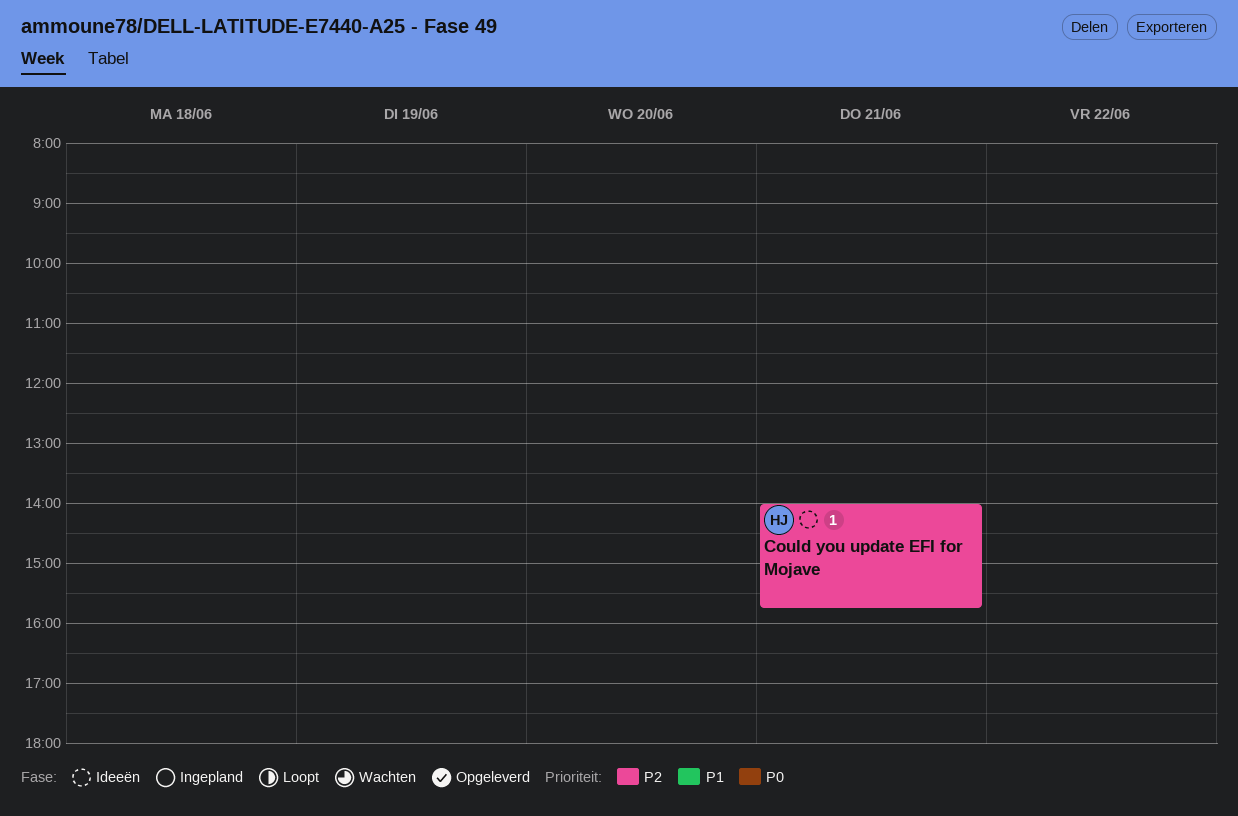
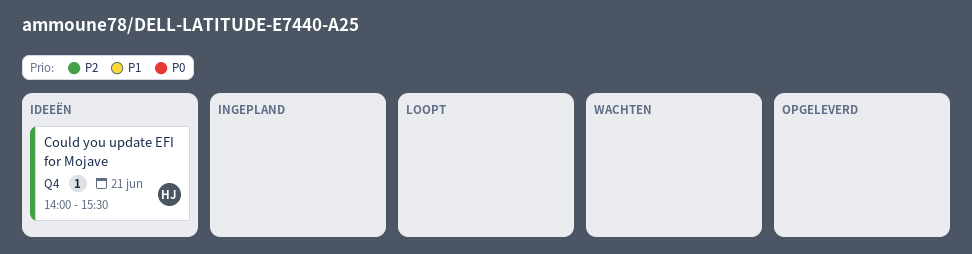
Could you update EFI for Mojave, ends: 15:45 -> 15:30

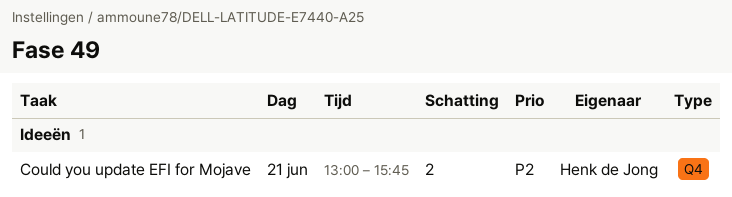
Could you update EFI for Mojave, estimate: 1 -> 2
Could you update EFI for Mojave, begins: 14:00 -> 13:00
Could you update EFI for Mojave, ends: 15:30 -> 15:45

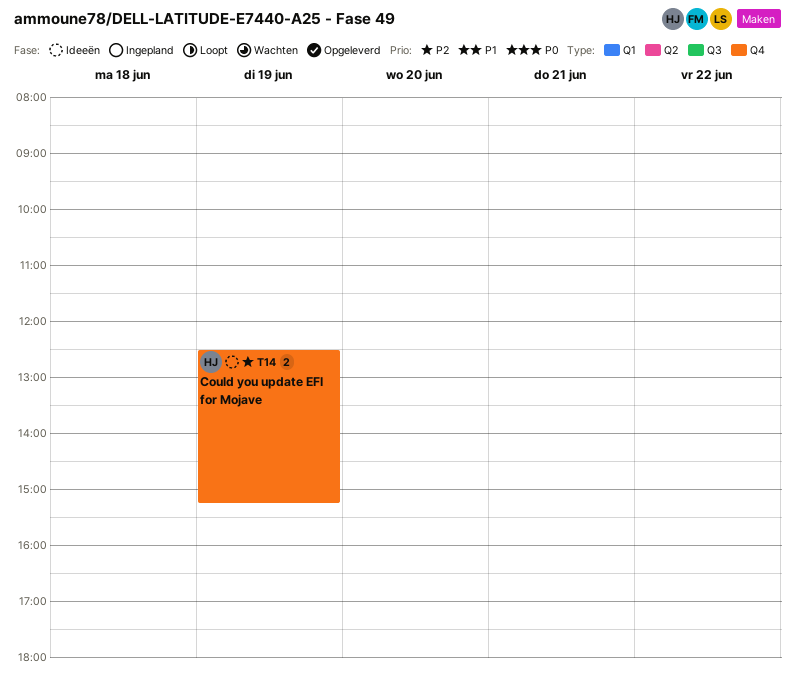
Could you update EFI for Mojave, day: Jun 21 -> Jun 19
Could you update EFI for Mojave, begins: 13:00 -> 12:30
Could you update EFI for Mojave, ends: 15:45 -> 15:15

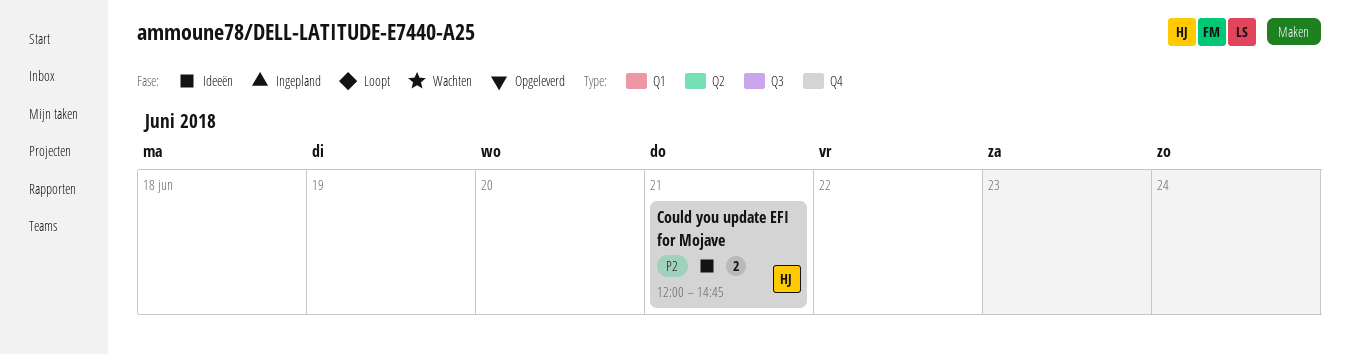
Could you update EFI for Mojave, day: Jun 19 -> Jun 21
Could you update EFI for Mojave, begins: 12:30 -> 12:00
Could you update EFI for Mojave, ends: 15:15 -> 14:45

